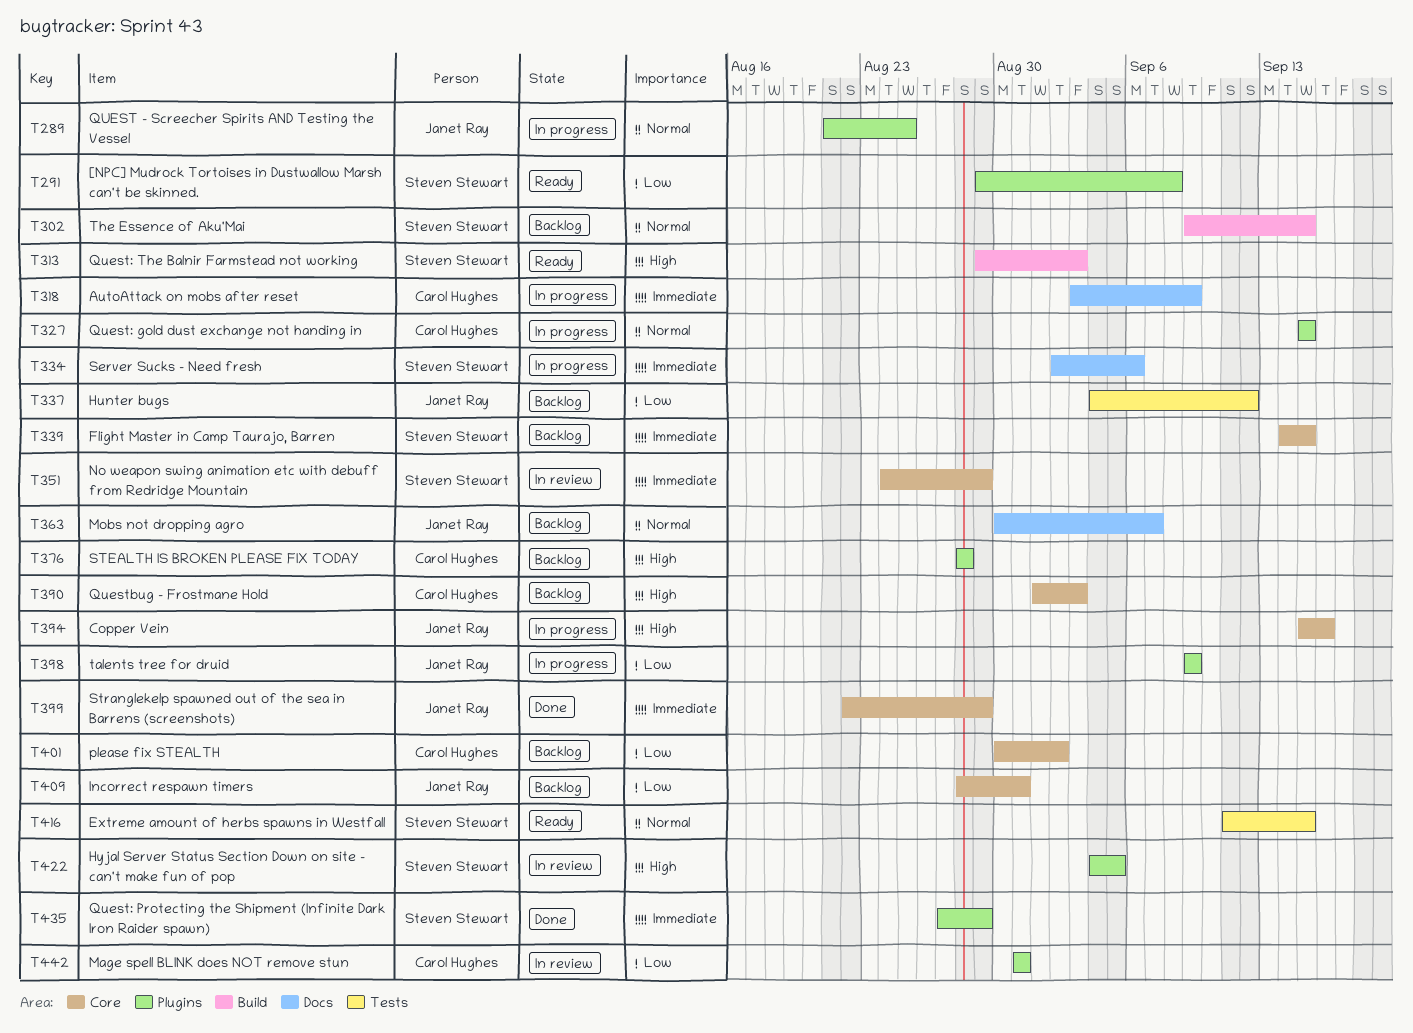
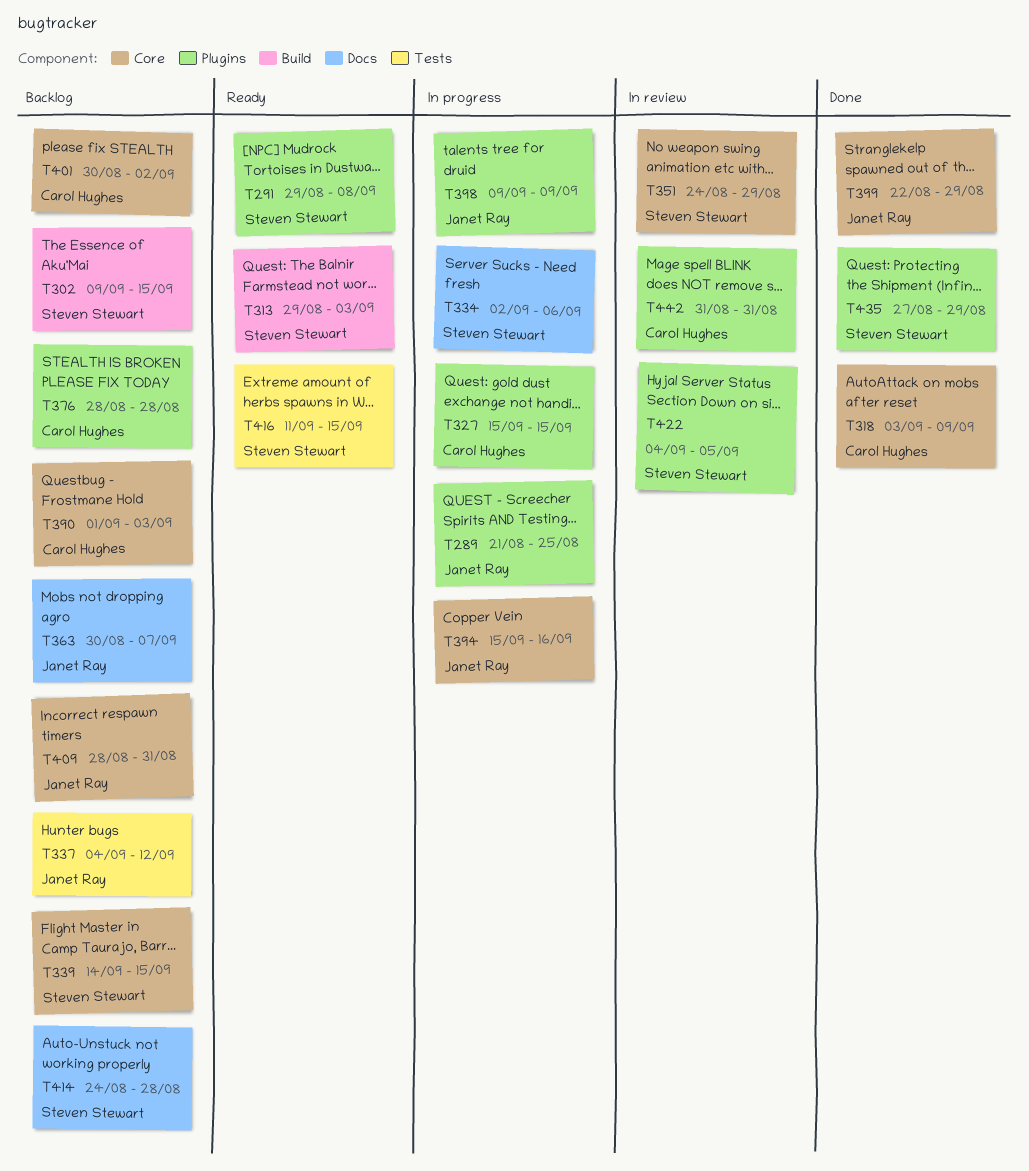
T318, status: In progress -> Done
T318, label: Docs -> Core
T414: none -> present

